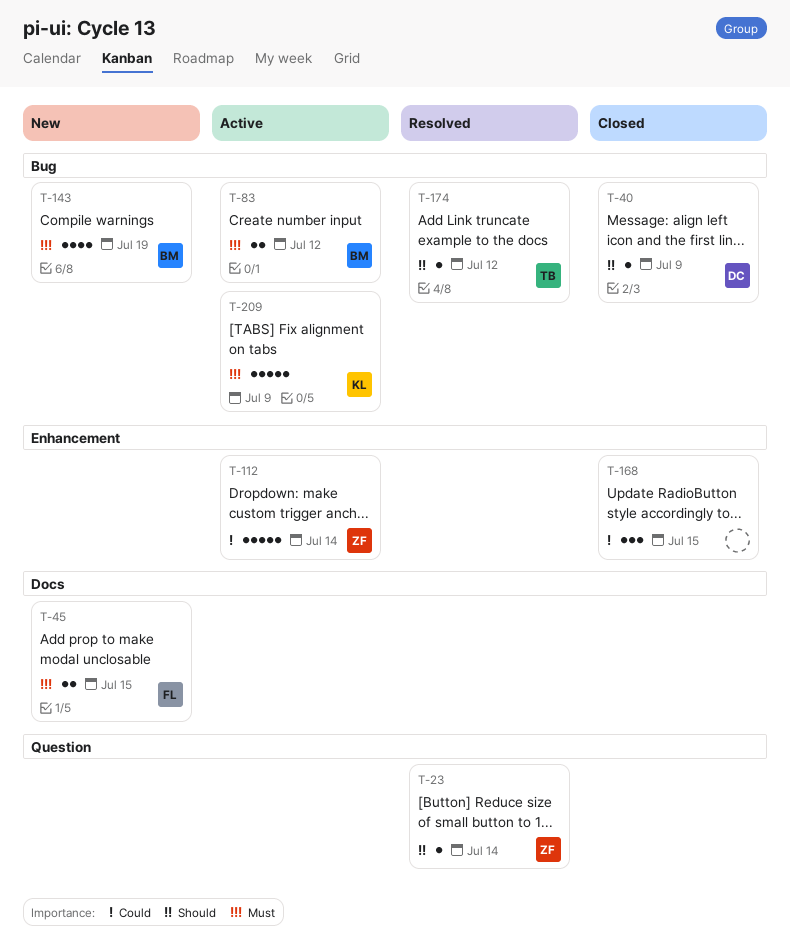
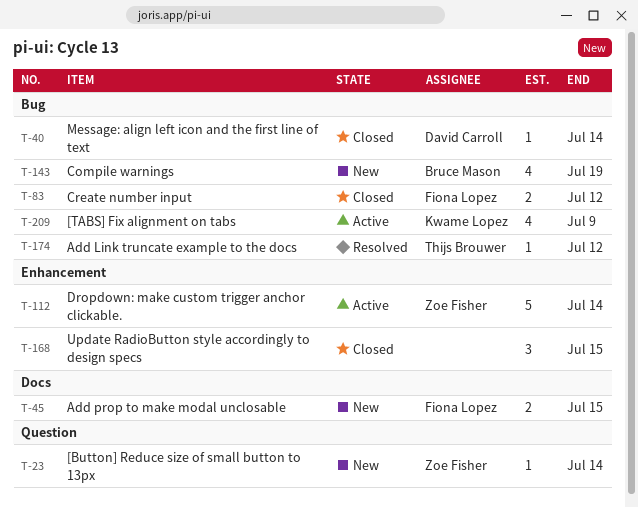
T-23, status: Resolved -> New
T-40, due: Jul 9 -> Jul 14
T-83, status: Active -> Closed
T-83, owner: Bruce Mason -> Fiona Lopez
T-209, estimate: 5 -> 4

